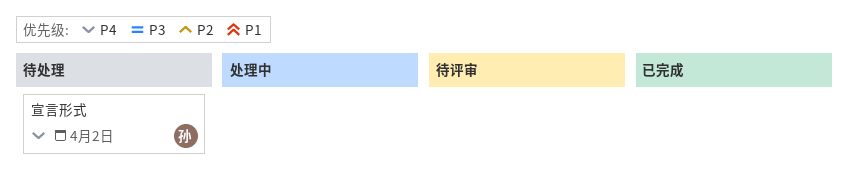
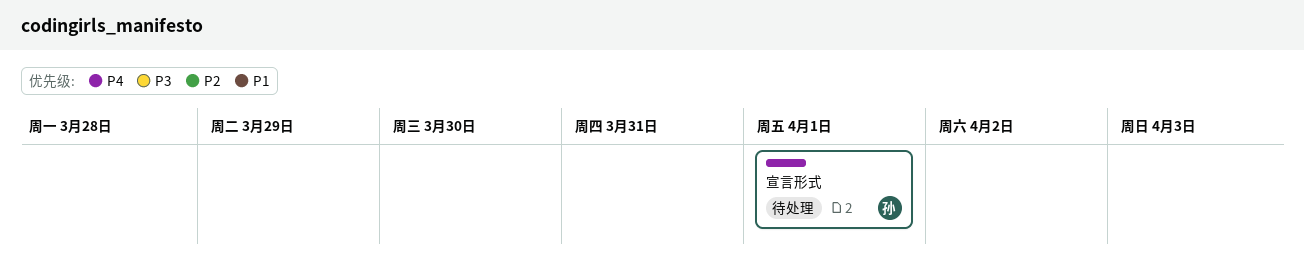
宣言形式, due: Apr 2 -> Apr 1

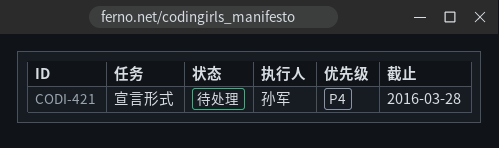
宣言形式, due: Apr 1 -> Mar 28

